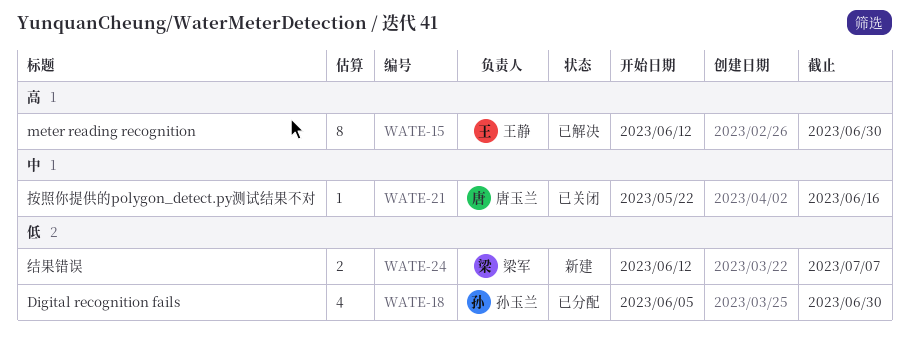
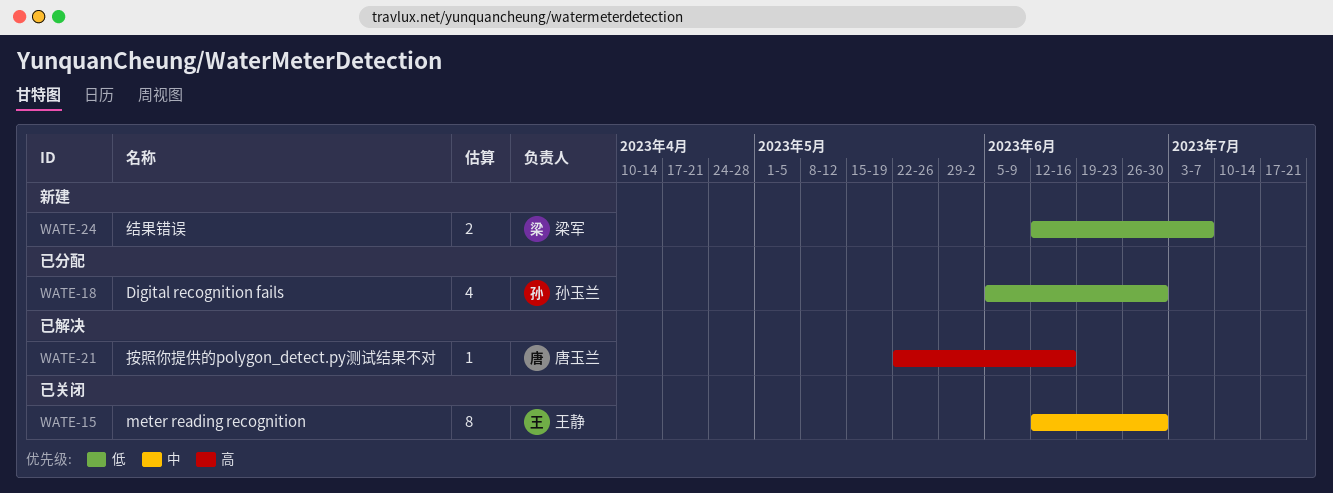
WATE-15, status: 已解决 -> 已关闭
WATE-15, priority: 高 -> 中
WATE-21, status: 已关闭 -> 已解决
WATE-21, priority: 中 -> 高

